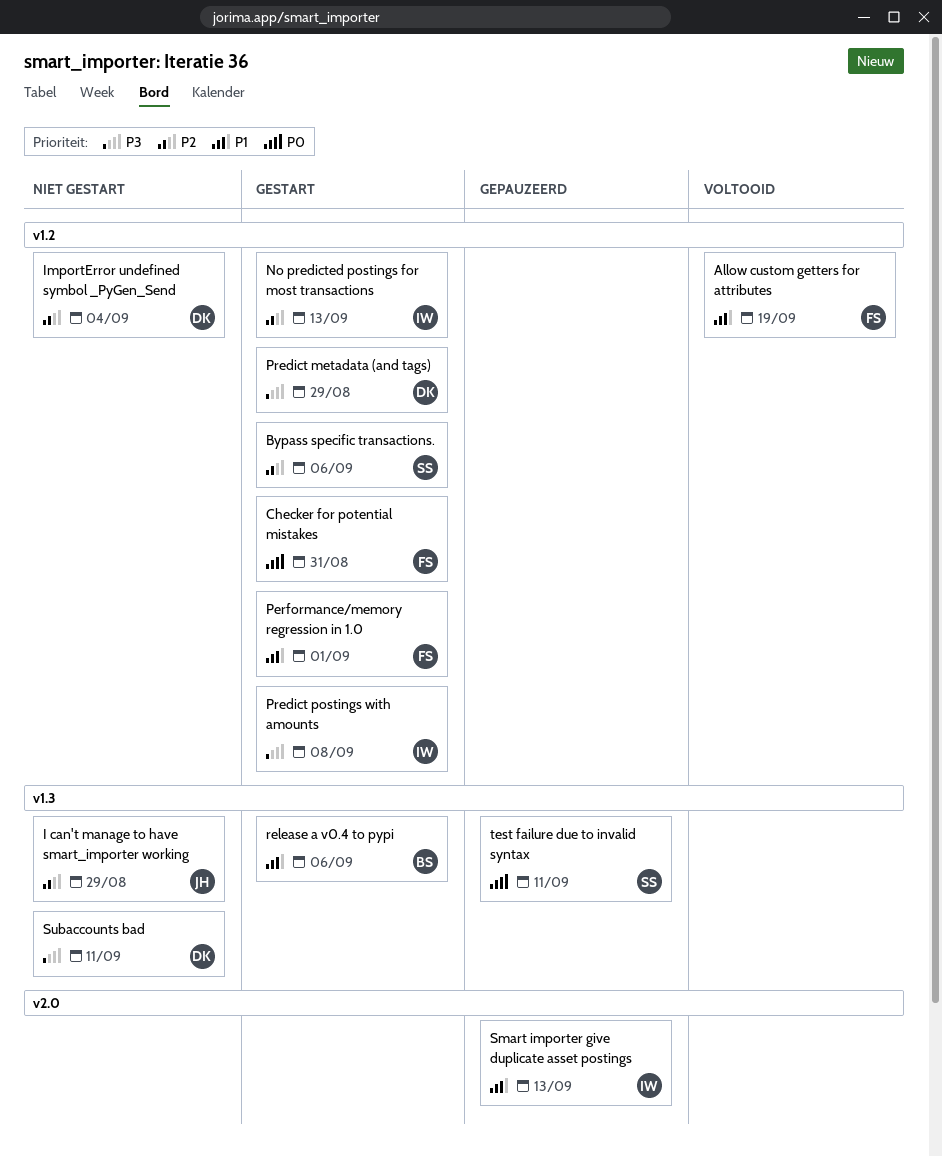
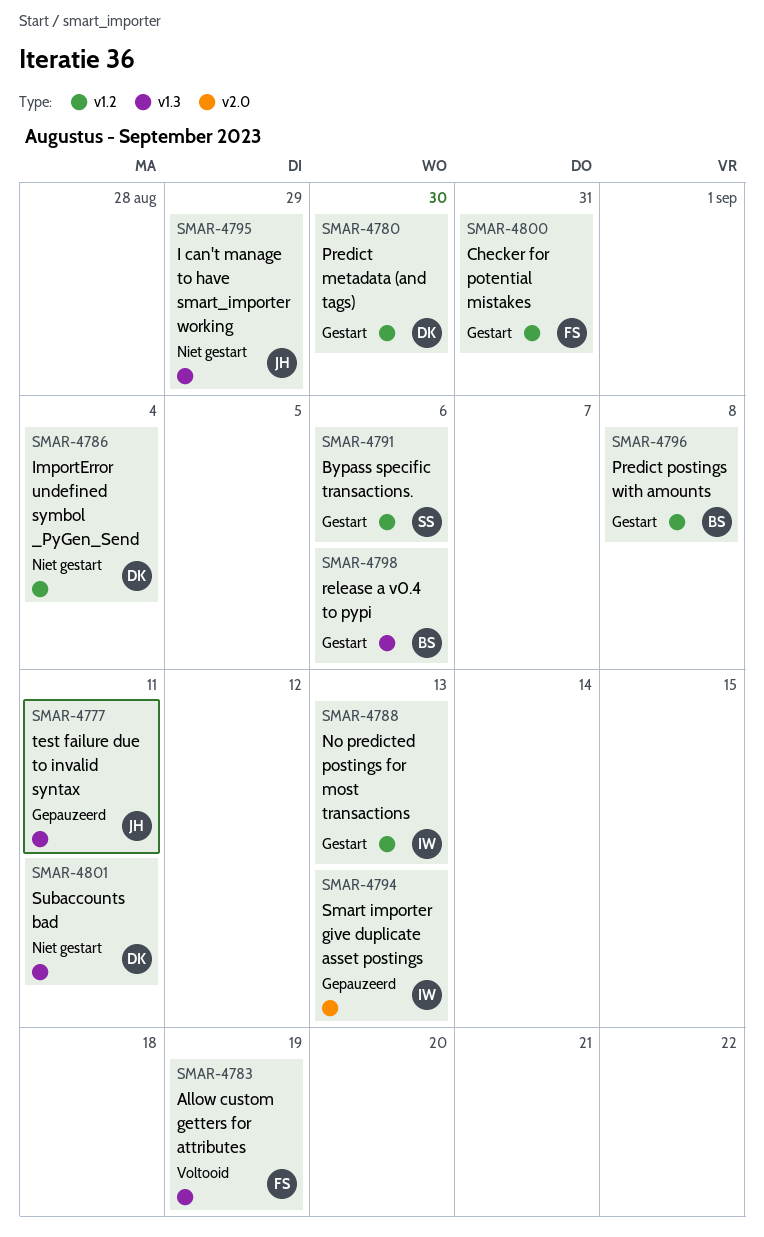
Allow custom getters for attributes, label: v1.2 -> v1.3
Performance/memory regression in 1.0: present -> none
Predict metadata (and tags), due: Aug 29 -> Aug 30
Predict postings with amounts, owner: IW -> BS
test failure due to invalid syntax, owner: SS -> JH

